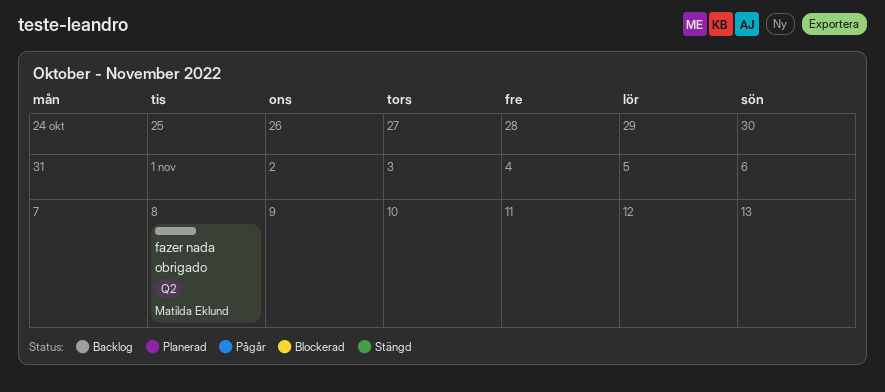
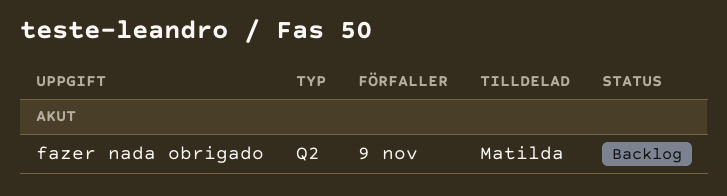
fazer nada obrigado, due: Nov 8 -> Nov 9

